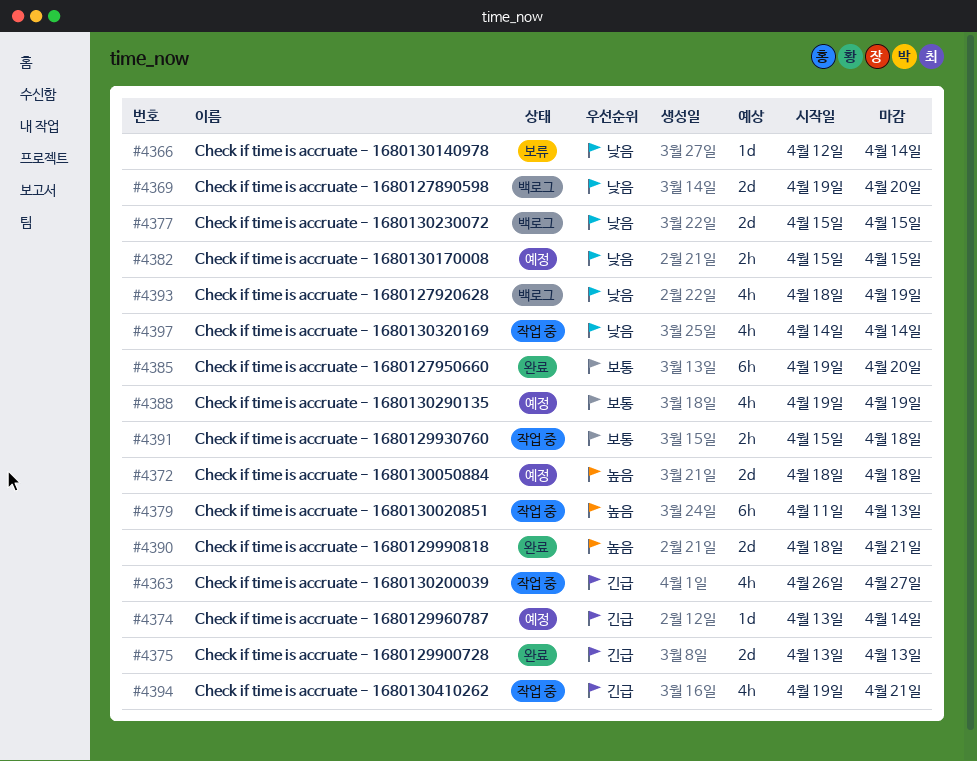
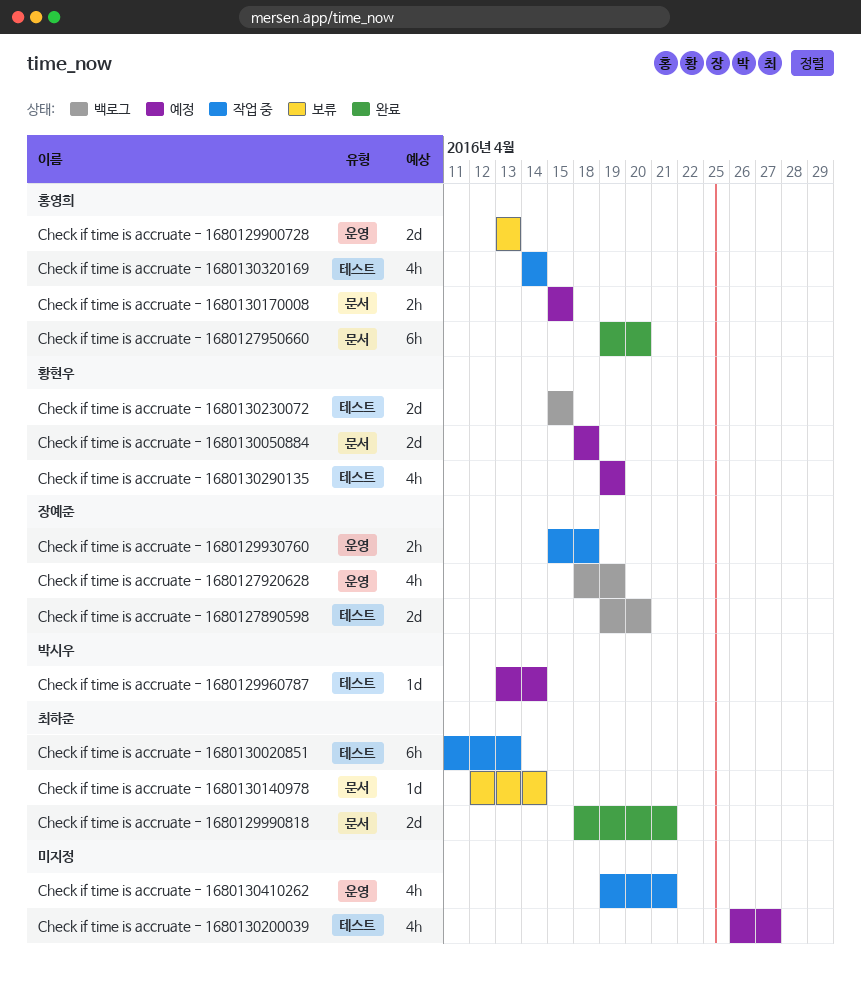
Check if time is accruate - 1680129900728, status: 완료 -> 보류
Check if time is accruate - 1680130200039, status: 작업 중 -> 예정

